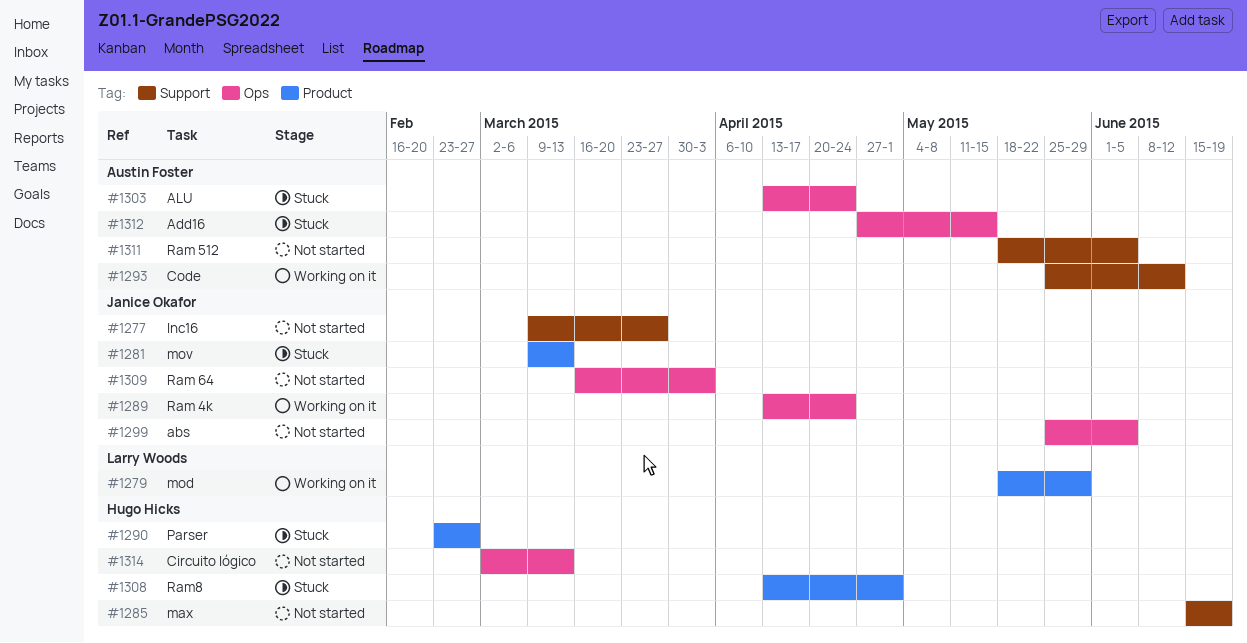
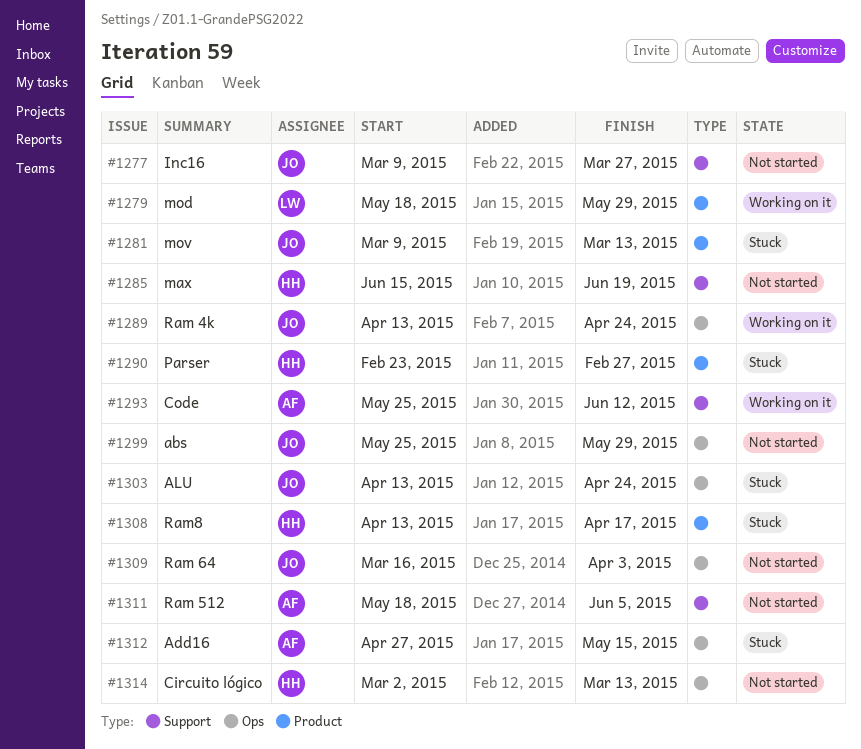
#1299, due: Jun 5 -> May 29
#1303, owner: Austin Foster -> Janice Okafor
#1308, due: May 1 -> Apr 17

